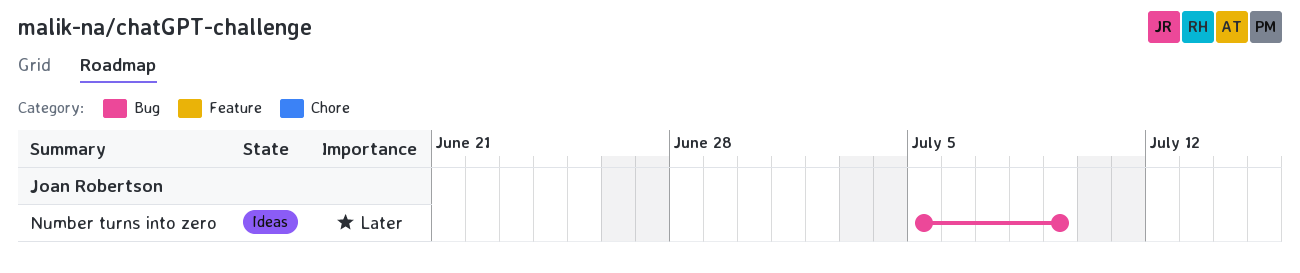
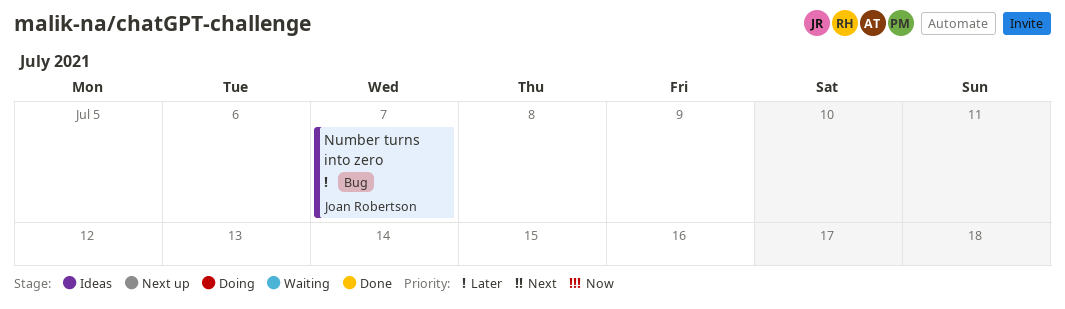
Number turns into zero, due: Jul 9 -> Jul 7

